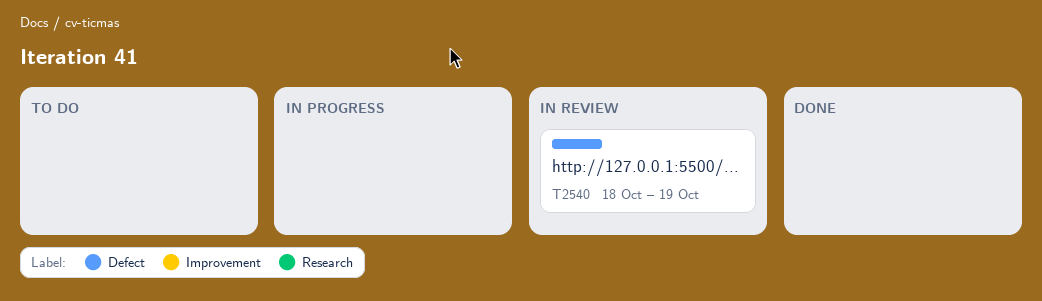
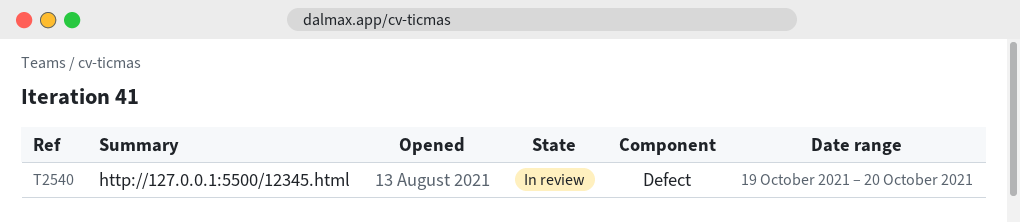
T2540, start: Oct 18 -> Oct 19
T2540, due: Oct 19 -> Oct 20

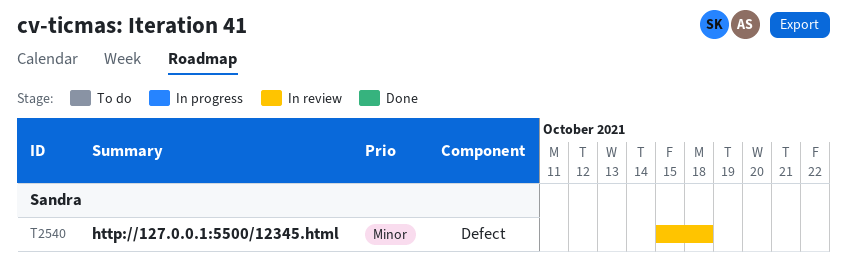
T2540, start: Oct 19 -> Oct 15
T2540, due: Oct 20 -> Oct 18

